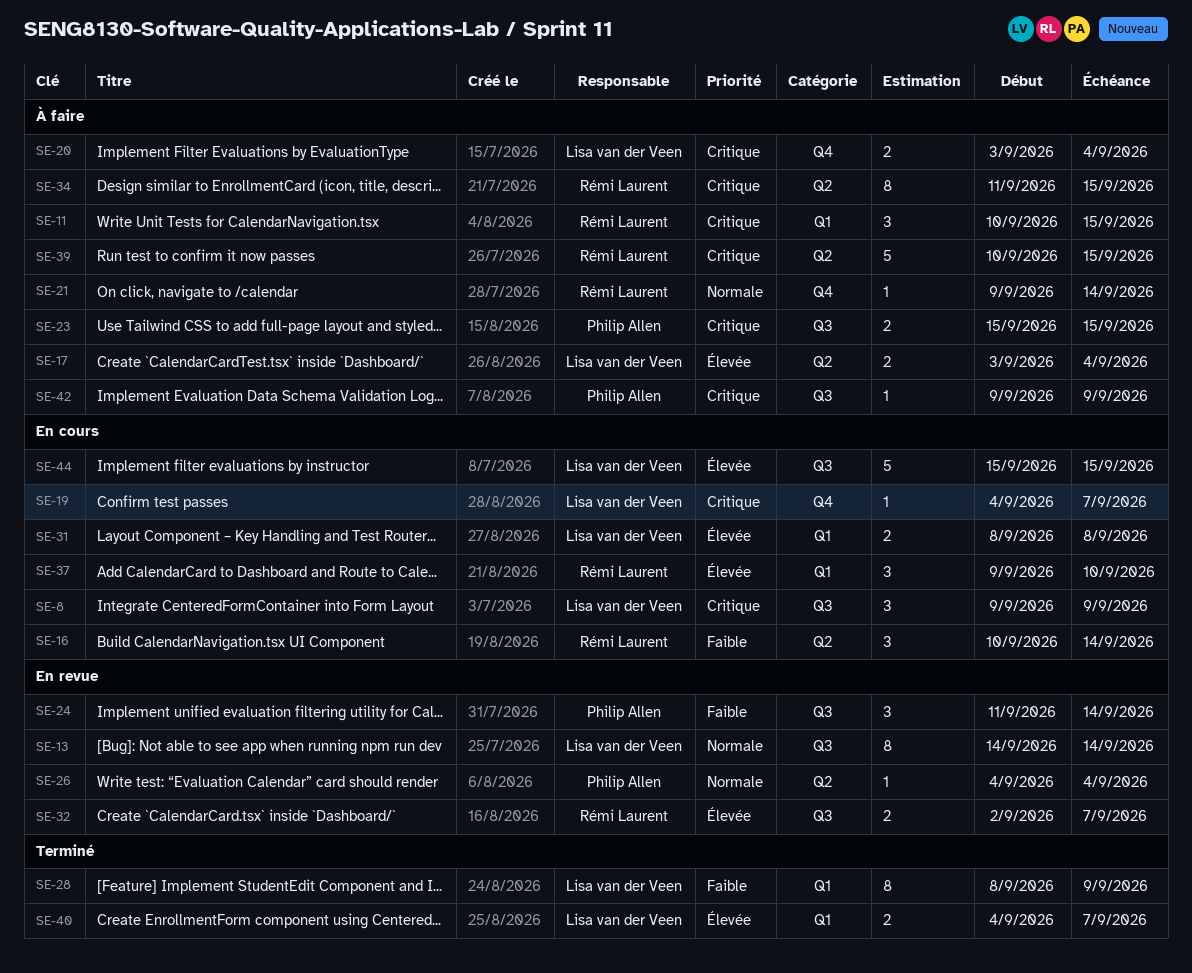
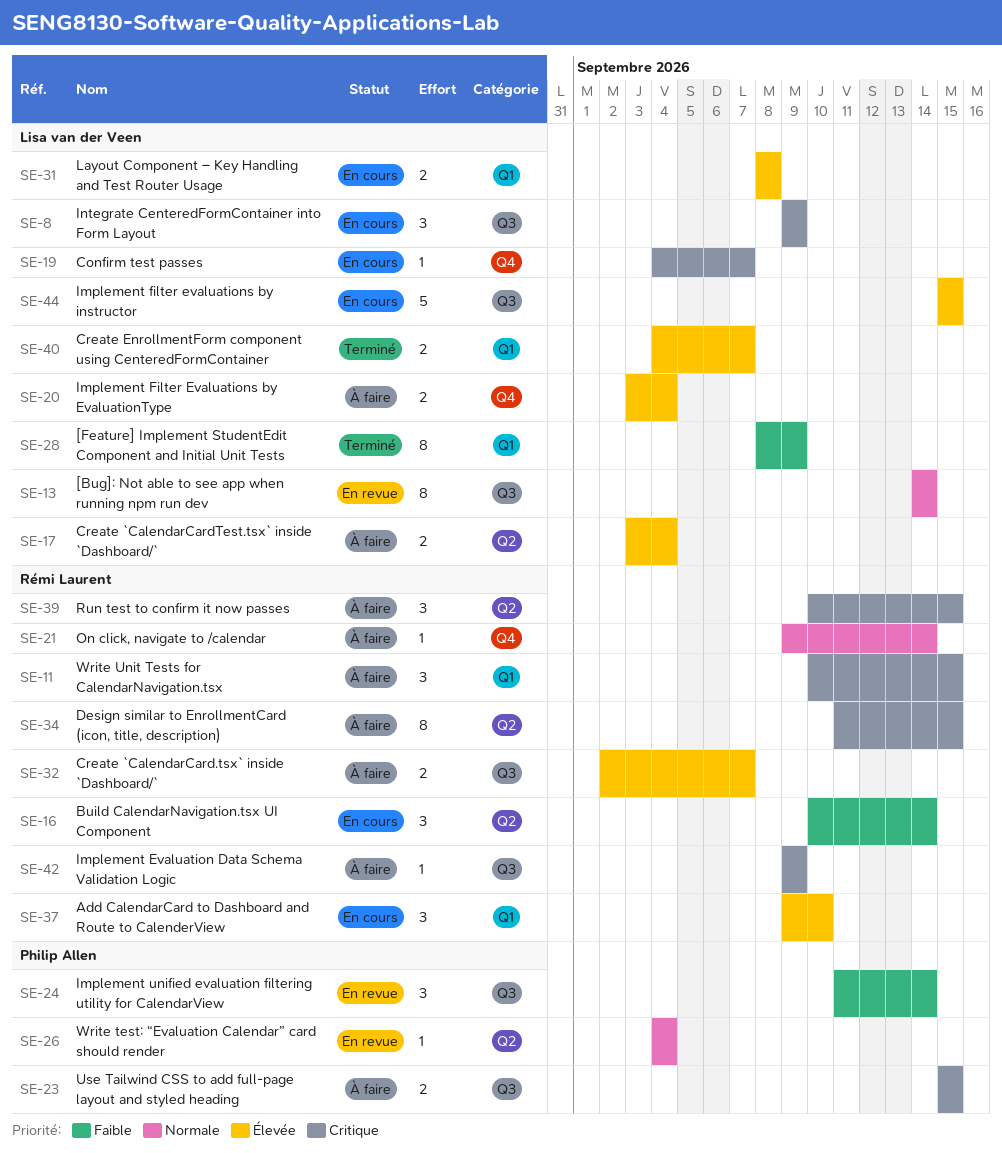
SE-20, priority: Critique -> Élevée
SE-32, status: En revue -> À faire
SE-39, estimate: 5 -> 3
SE-42, owner: Philip Allen -> Rémi Laurent

